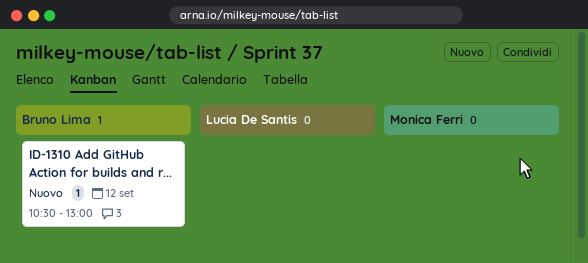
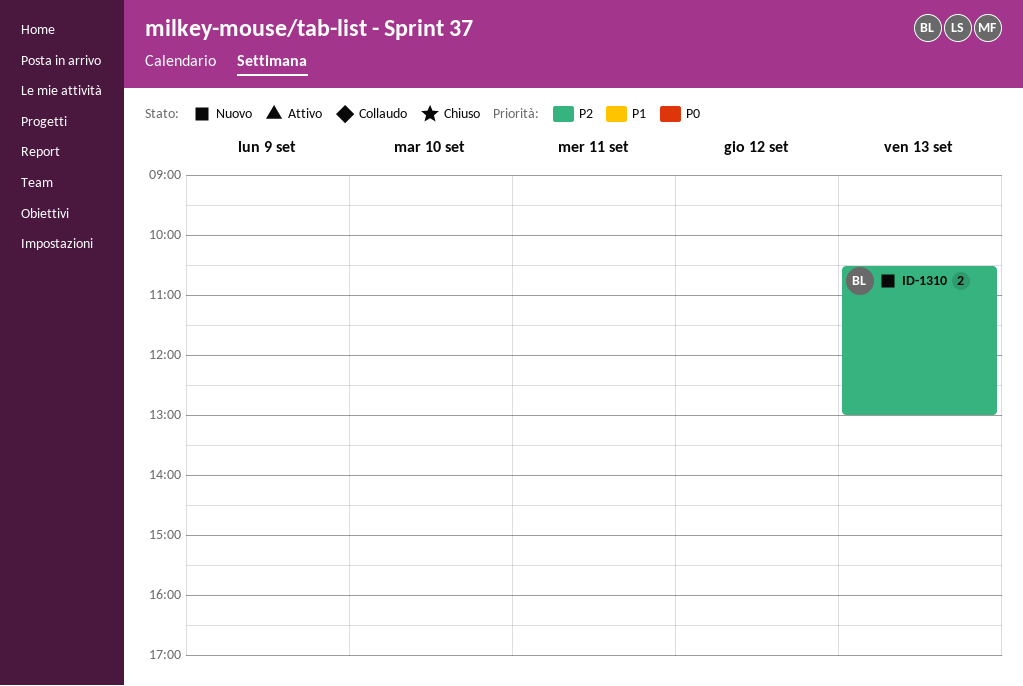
ID-1310, estimate: 1 -> 2
ID-1310, day: Sep 12 -> Sep 13

